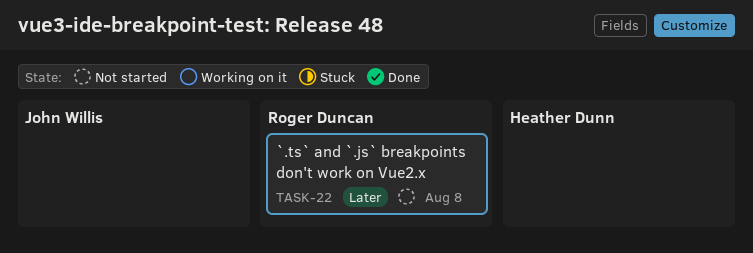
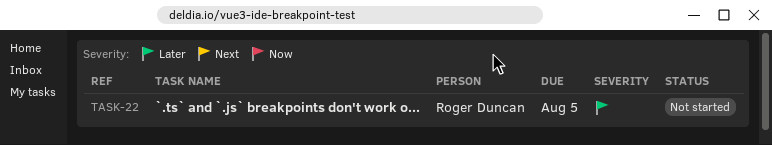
TASK-22, due: Aug 8 -> Aug 5

